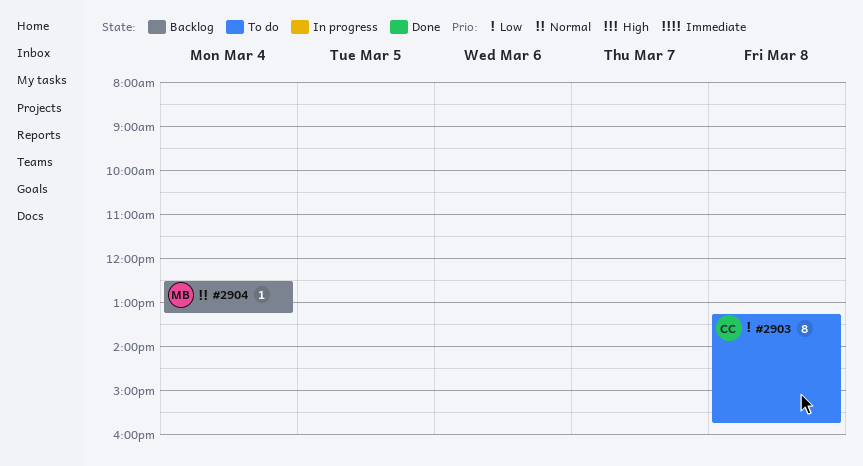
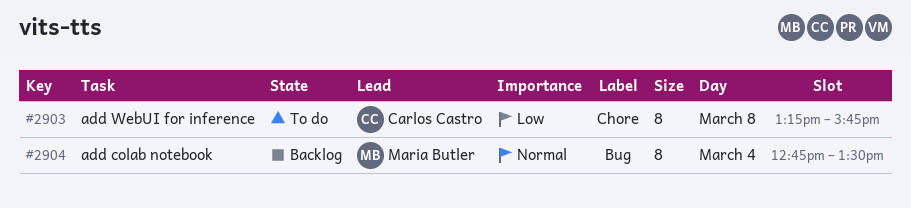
#2904, estimate: 1 -> 8
#2904, begins: 12:30 -> 12:45
#2904, ends: 13:15 -> 13:30

